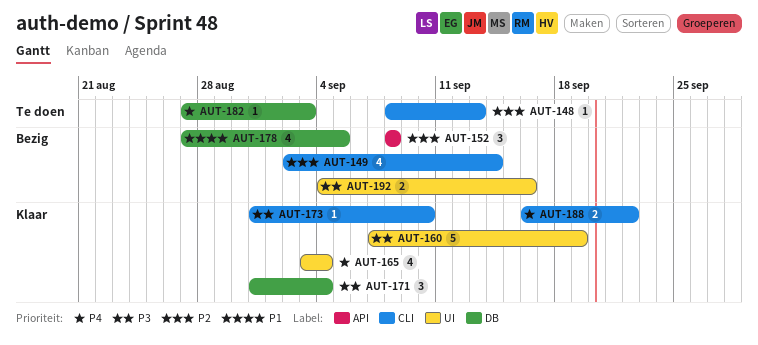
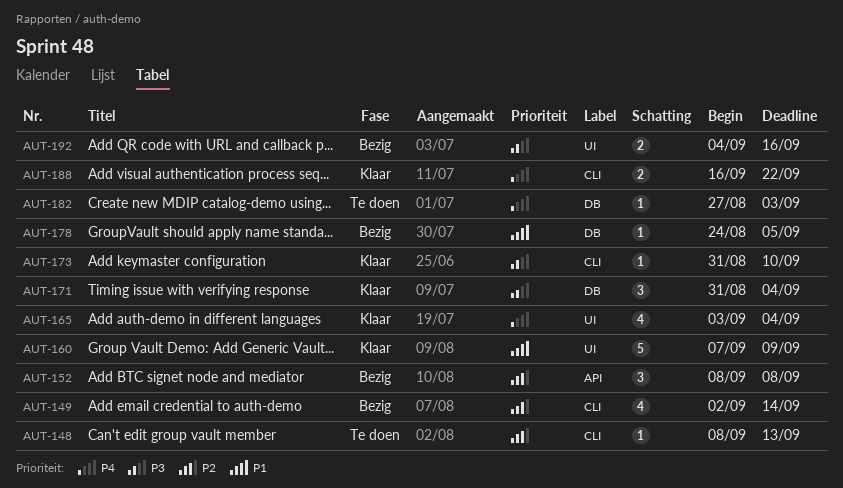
AUT-160, priority: P3 -> P1
AUT-160, due: Sep 19 -> Sep 9
AUT-178, estimate: 4 -> 1
AUT-178, start: Aug 27 -> Aug 24

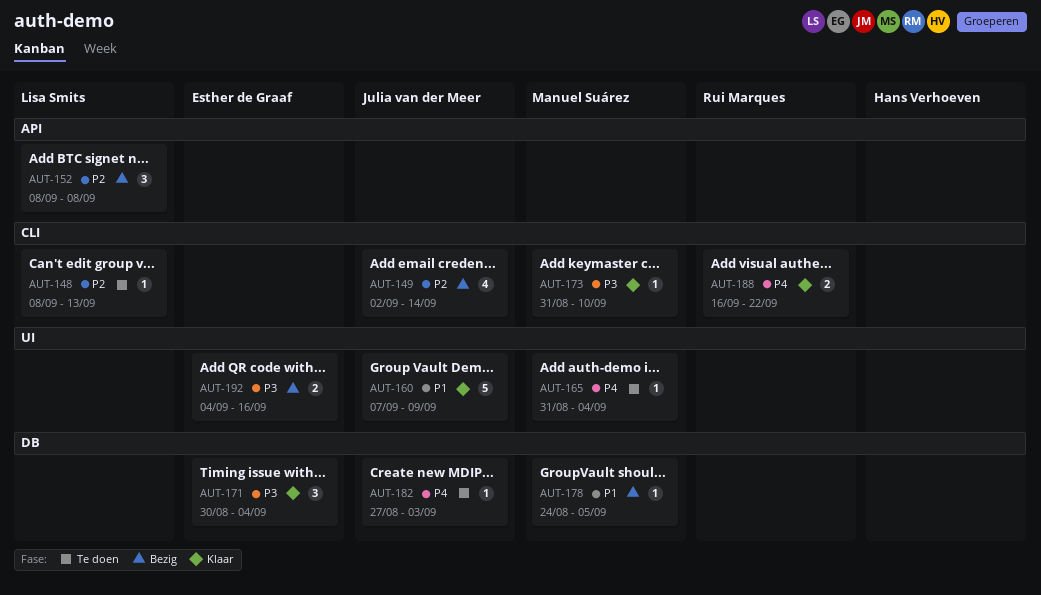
AUT-165, status: Klaar -> Te doen
AUT-165, estimate: 4 -> 1
AUT-165, start: Sep 3 -> Aug 31
AUT-171, start: Aug 31 -> Aug 30

